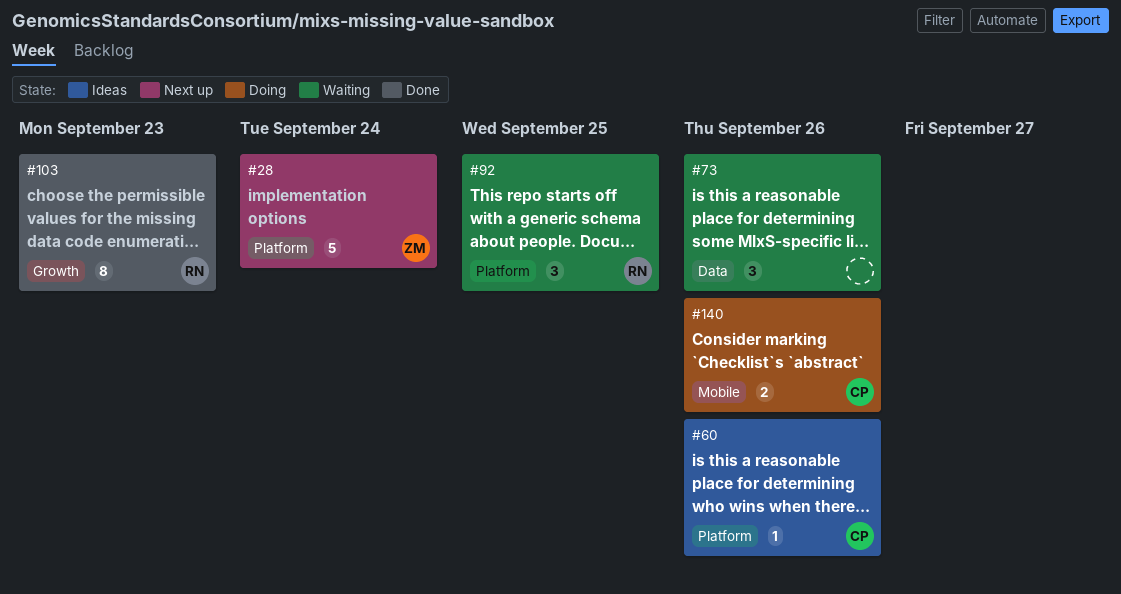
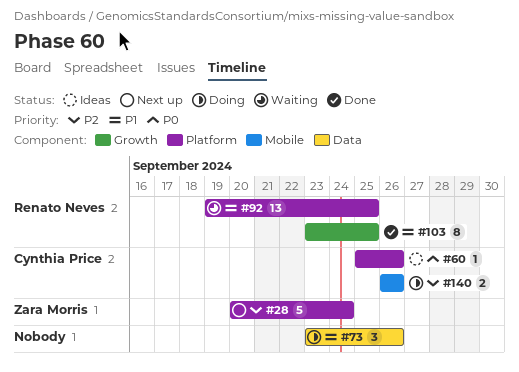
#73, status: Waiting -> Doing
#92, estimate: 3 -> 13
#103, due: Sep 23 -> Sep 25

